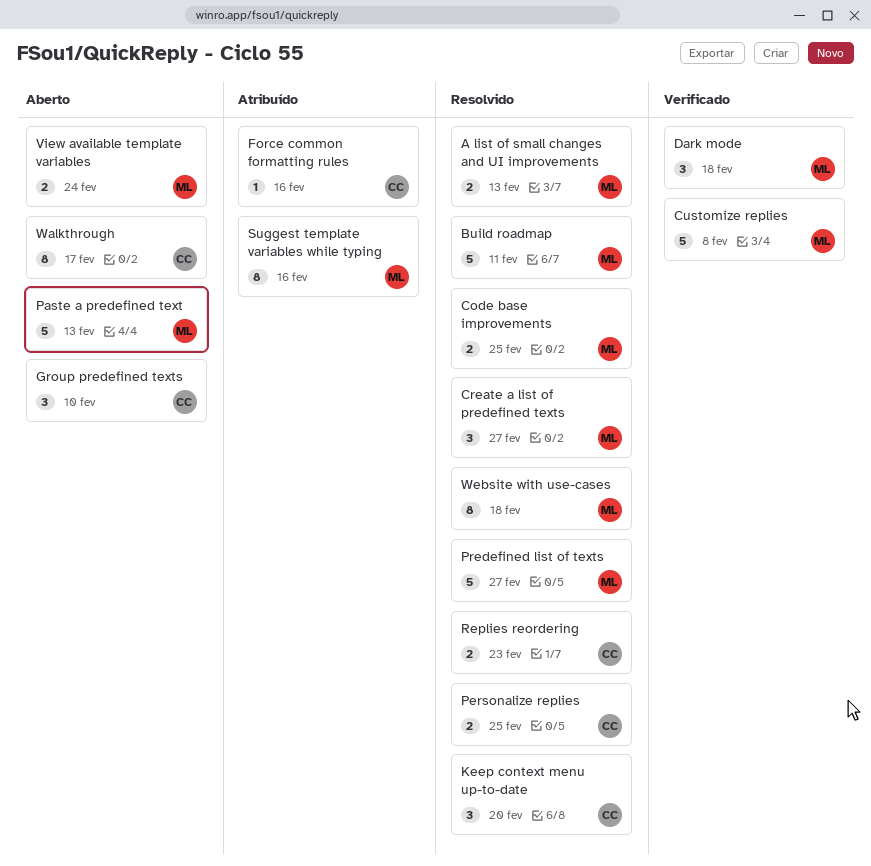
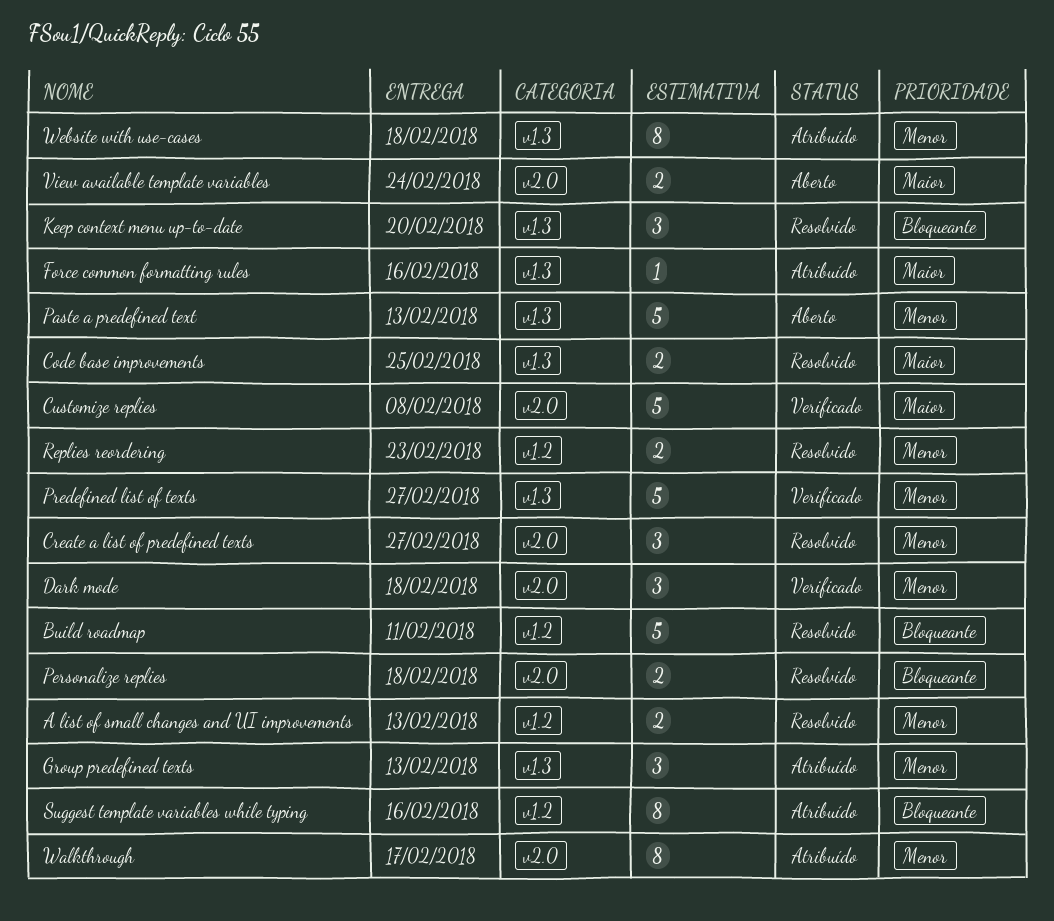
Group predefined texts, status: Aberto -> Atribuído
Group predefined texts, due: Feb 10 -> Feb 13
Personalize replies, due: Feb 25 -> Feb 18
Predefined list of texts, status: Resolvido -> Verificado
Walkthrough, status: Aberto -> Atribuído
Website with use-cases, status: Resolvido -> Atribuído

